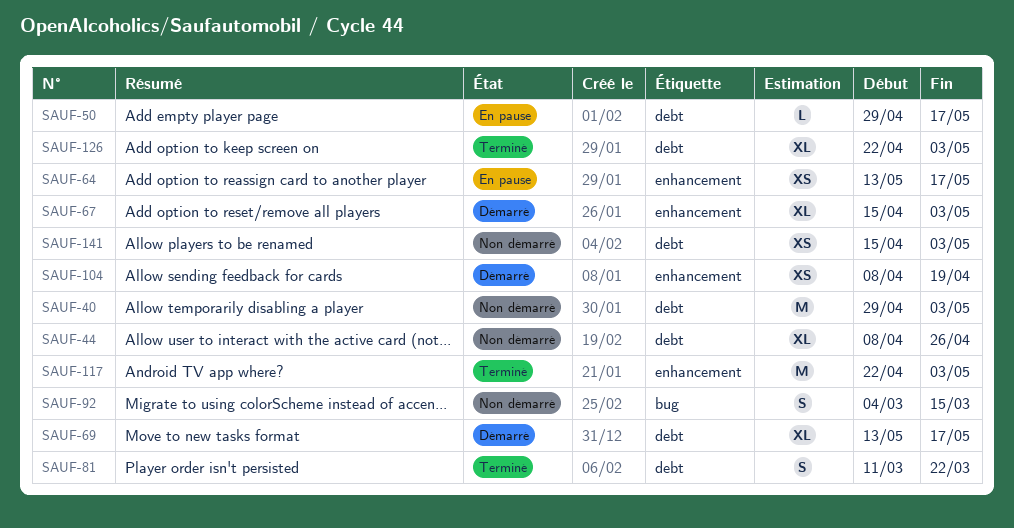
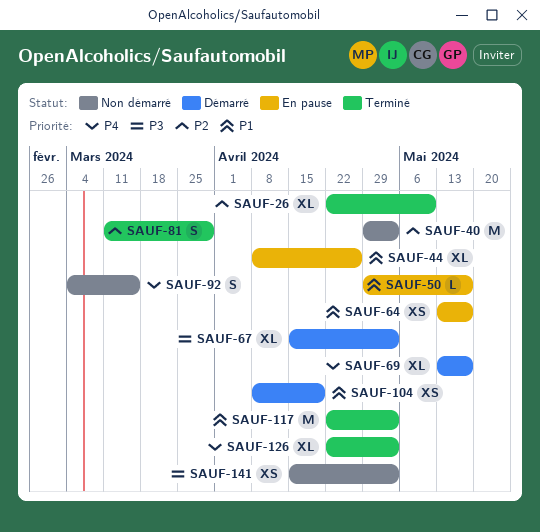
SAUF-26: none -> present
SAUF-44, status: Non démarré -> En pause
SAUF-81, due: Mar 22 -> Mar 29

